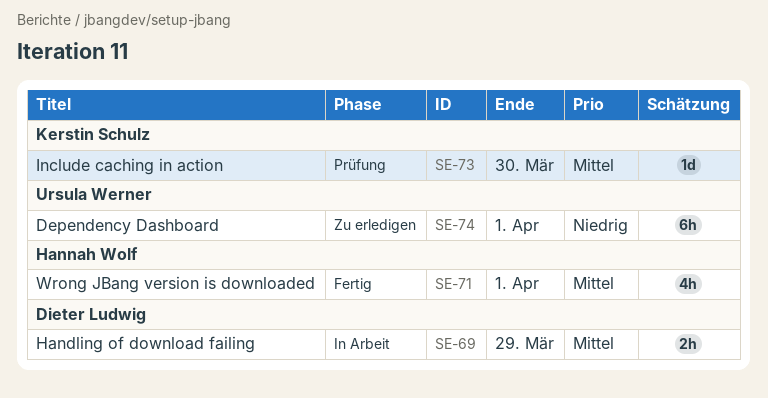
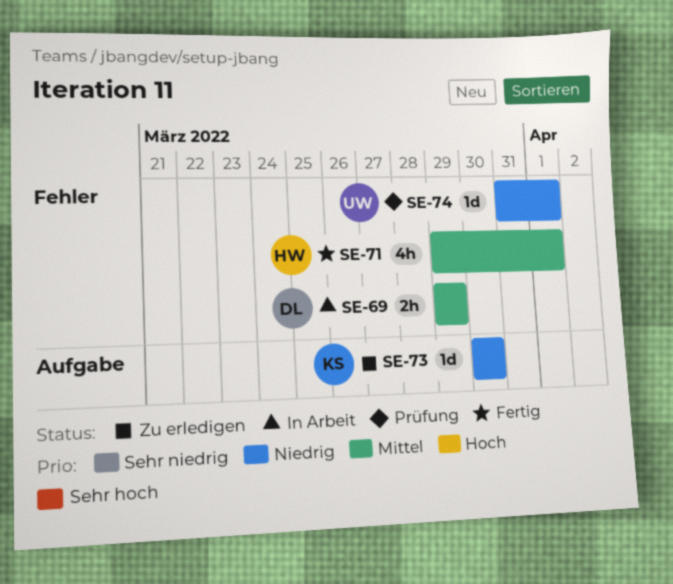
SE-73, status: Prüfung -> Zu erledigen
SE-73, priority: Mittel -> Niedrig
SE-74, status: Zu erledigen -> Prüfung
SE-74, estimate: 6h -> 1d

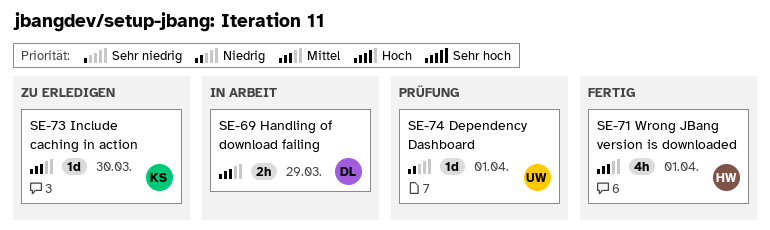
SE-73, priority: Niedrig -> Mittel

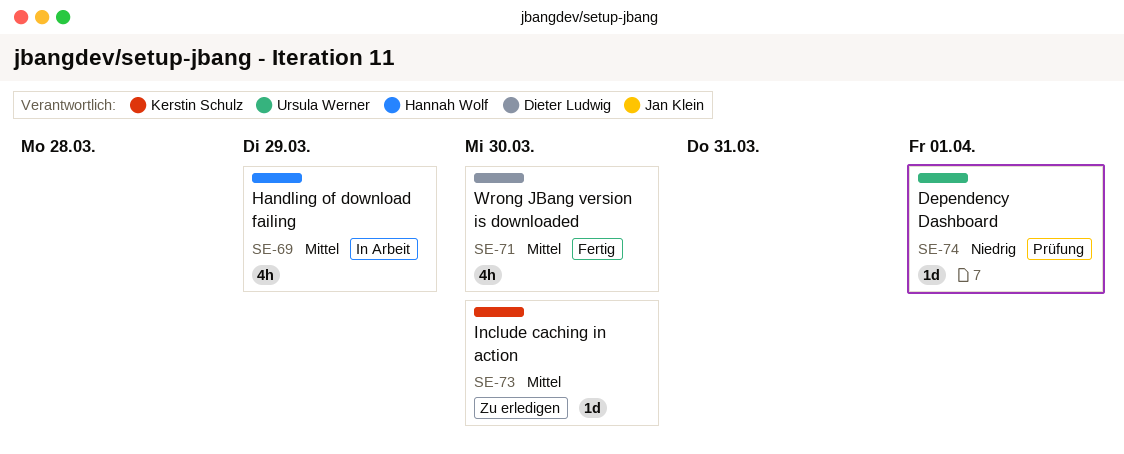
SE-69, owner: Dieter Ludwig -> Hannah Wolf
SE-69, estimate: 2h -> 4h
SE-71, owner: Hannah Wolf -> Dieter Ludwig
SE-71, due: Apr 1 -> Mar 30

